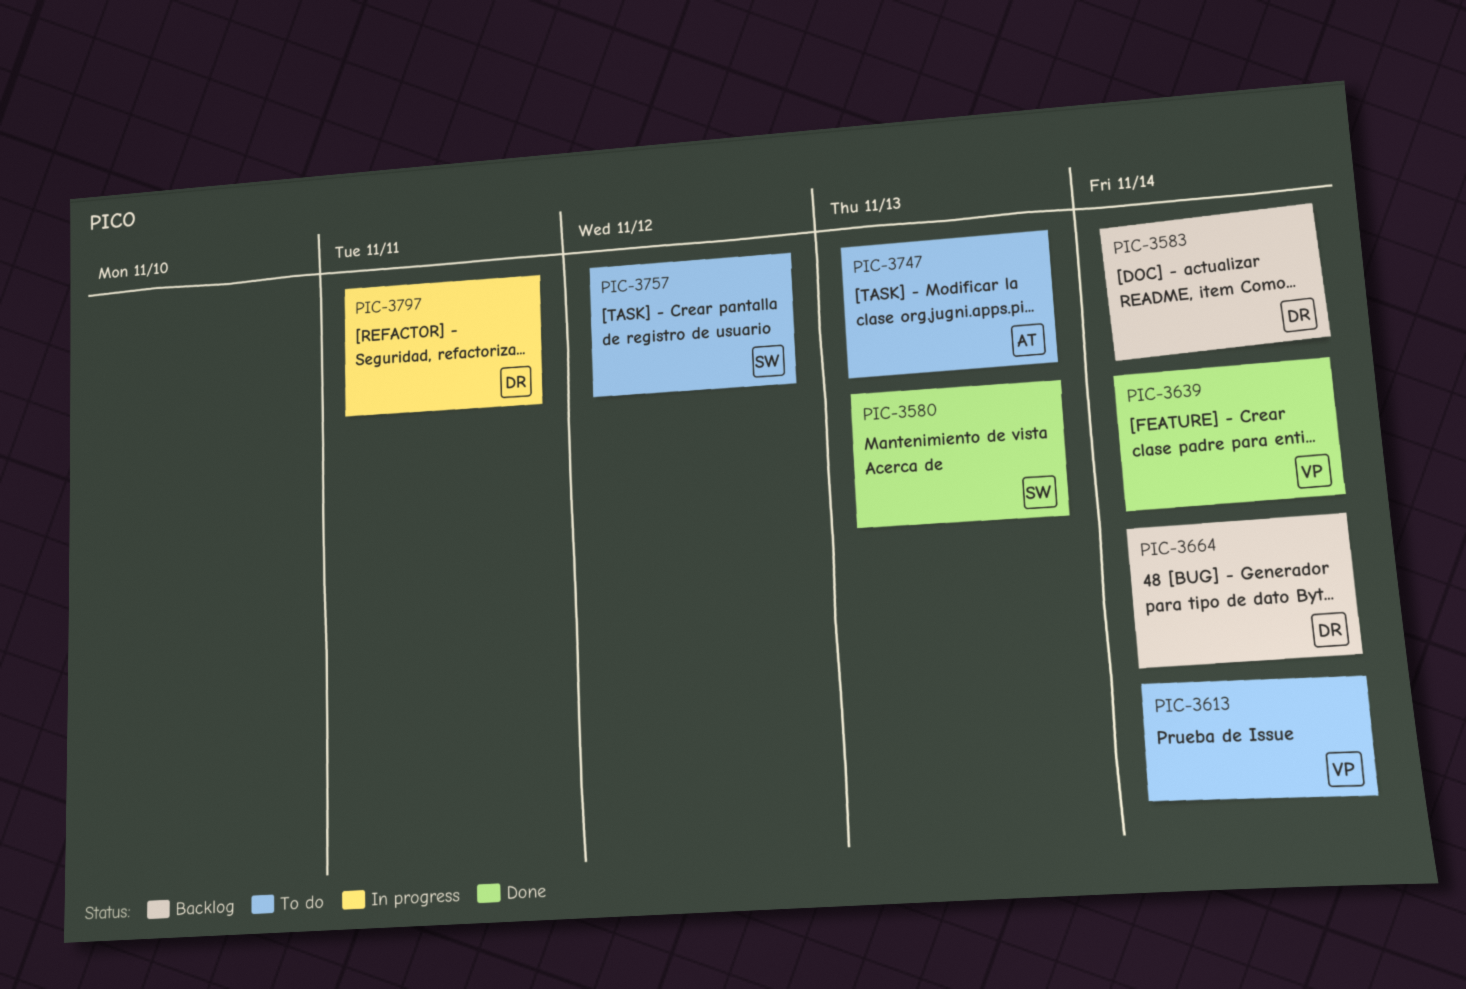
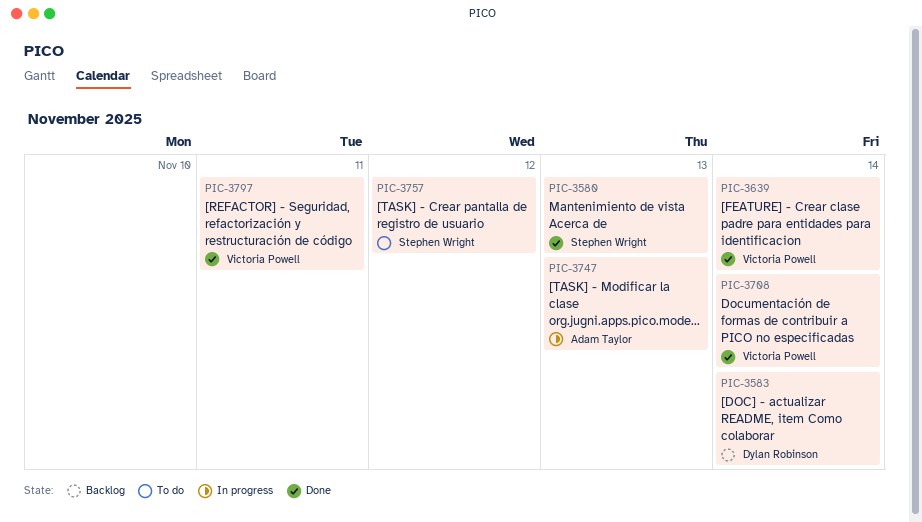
PIC-3613: present -> none
PIC-3664: present -> none
PIC-3708: none -> present
PIC-3747, status: To do -> In progress
PIC-3797, status: In progress -> Done
PIC-3797, owner: Dylan Robinson -> Victoria Powell

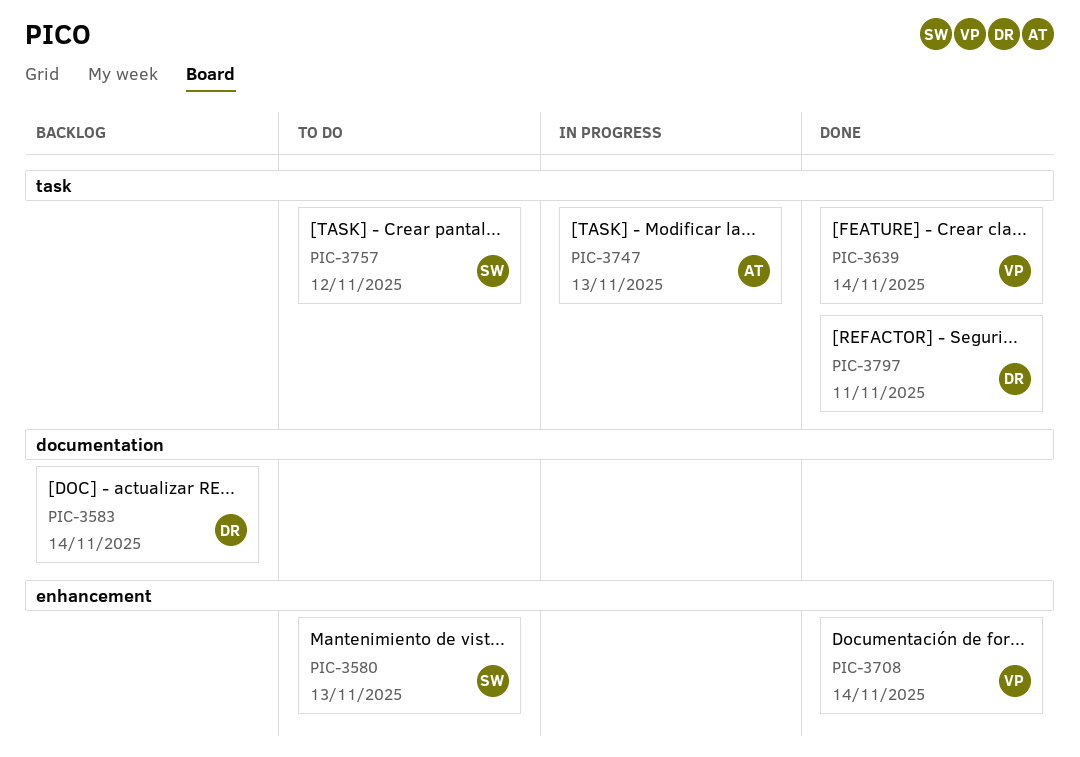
PIC-3580, status: Done -> To do
PIC-3797, owner: Victoria Powell -> Dylan Robinson

